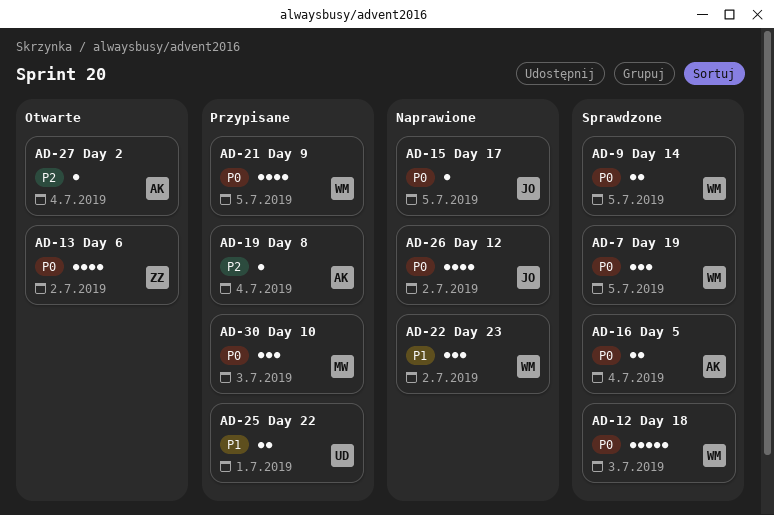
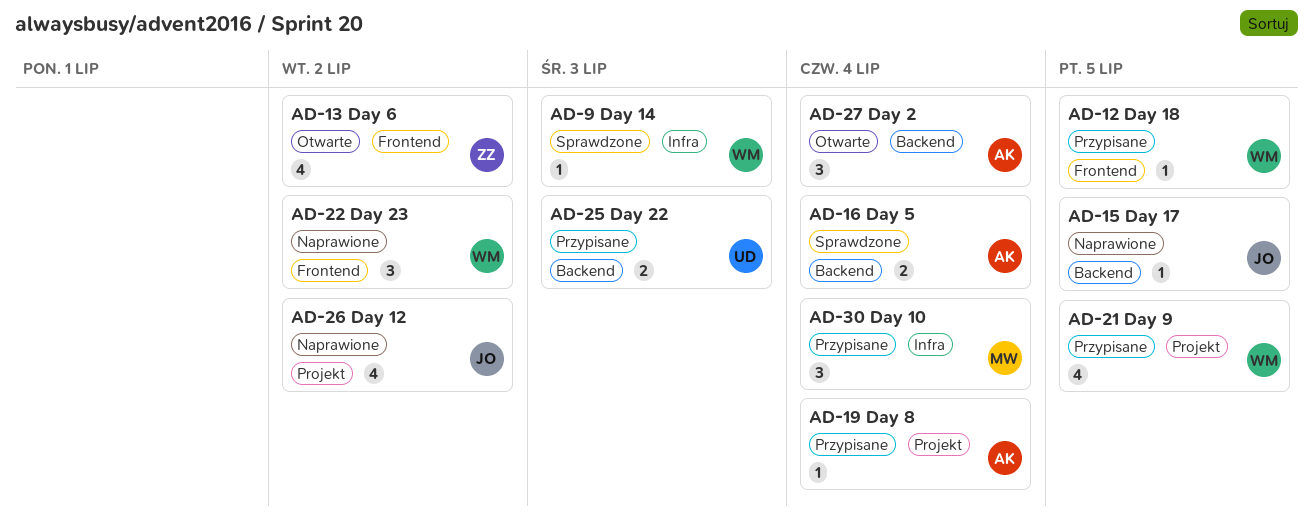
AD-7: present -> none
AD-9, estimate: 2 -> 1
AD-9, due: Jul 5 -> Jul 3
AD-12, status: Sprawdzone -> Przypisane
AD-12, estimate: 5 -> 1
AD-12, due: Jul 3 -> Jul 5
AD-25, due: Jul 1 -> Jul 3
AD-27, estimate: 1 -> 3
AD-30, due: Jul 3 -> Jul 4

